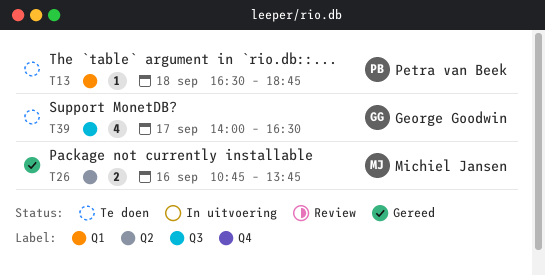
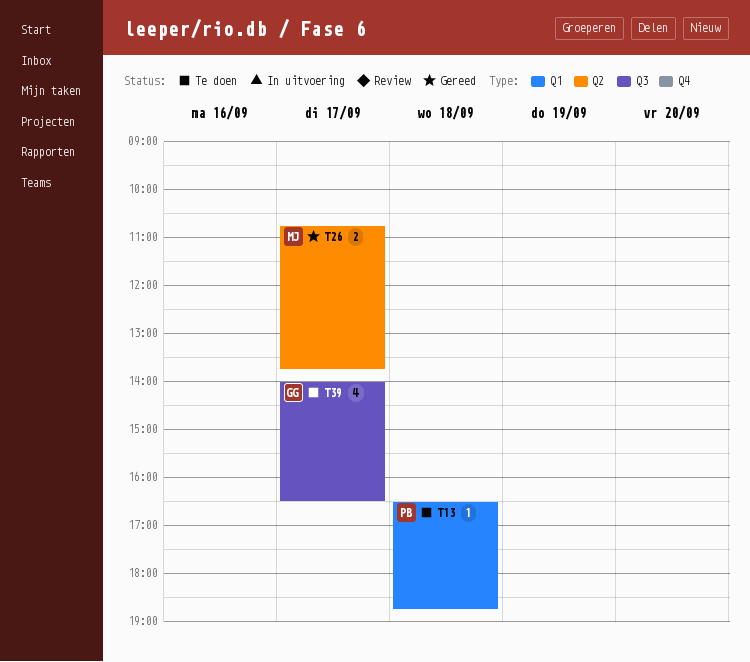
T26, day: Sep 16 -> Sep 17

